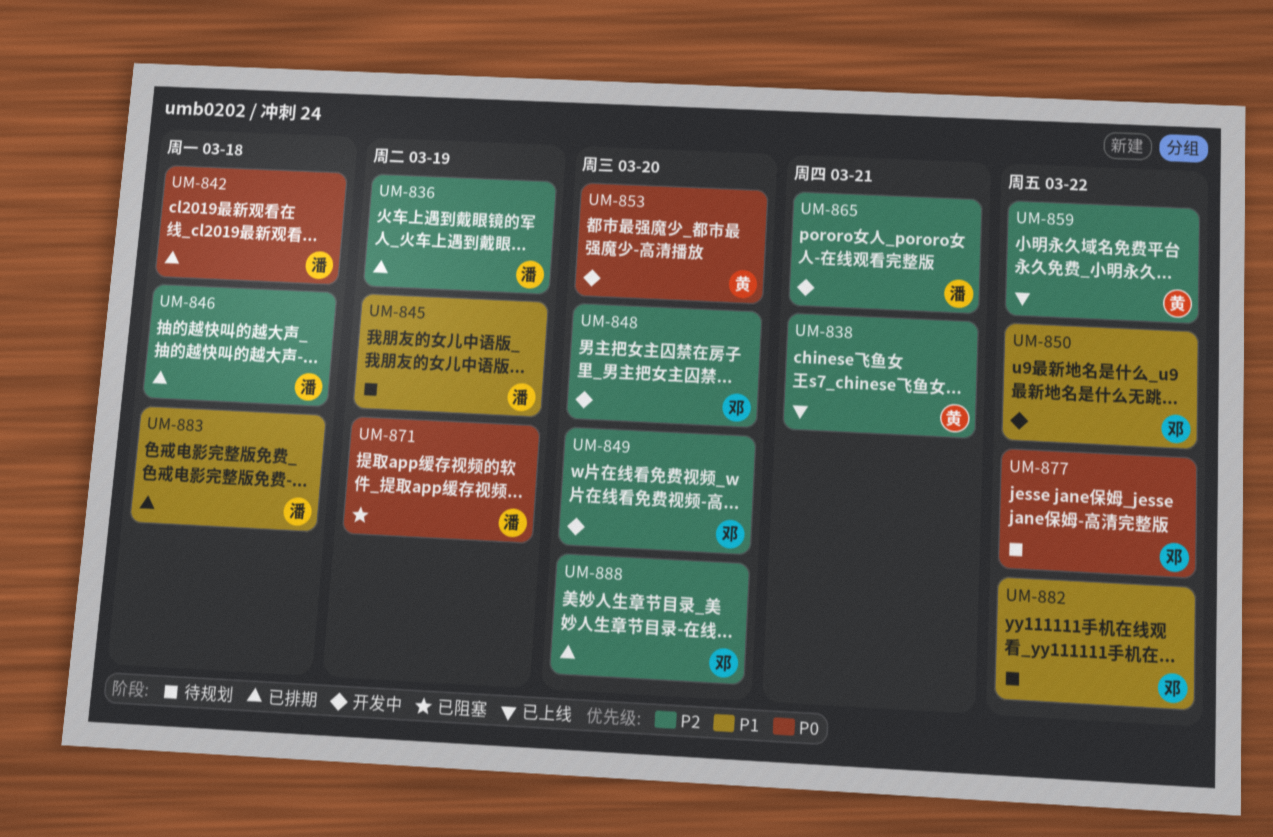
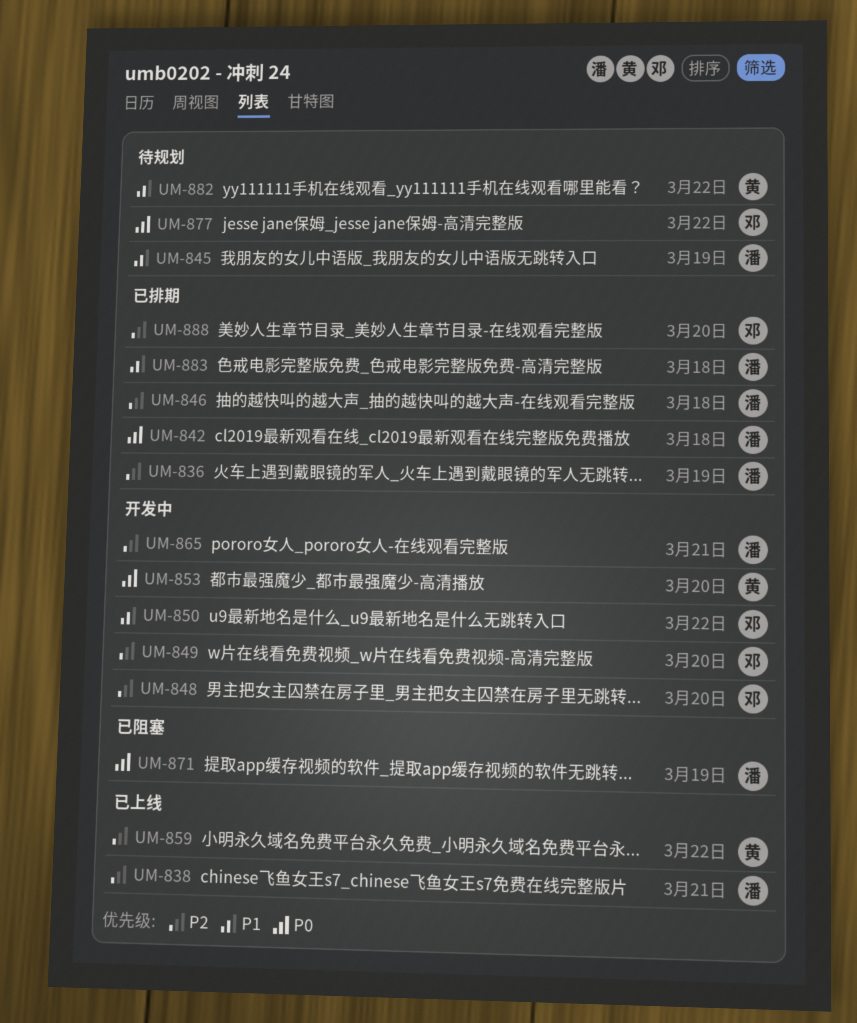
UM-838, owner: 黄 -> 潘
UM-882, owner: 邓 -> 黄

